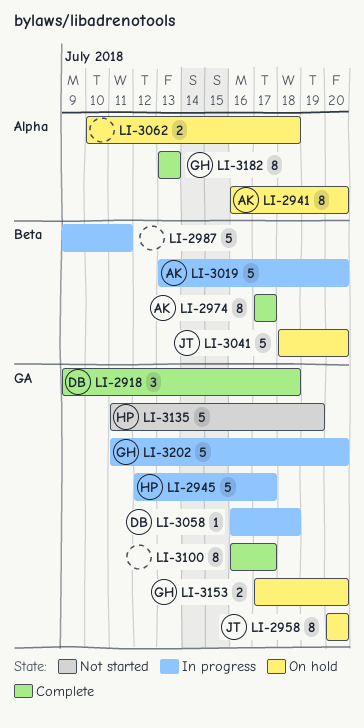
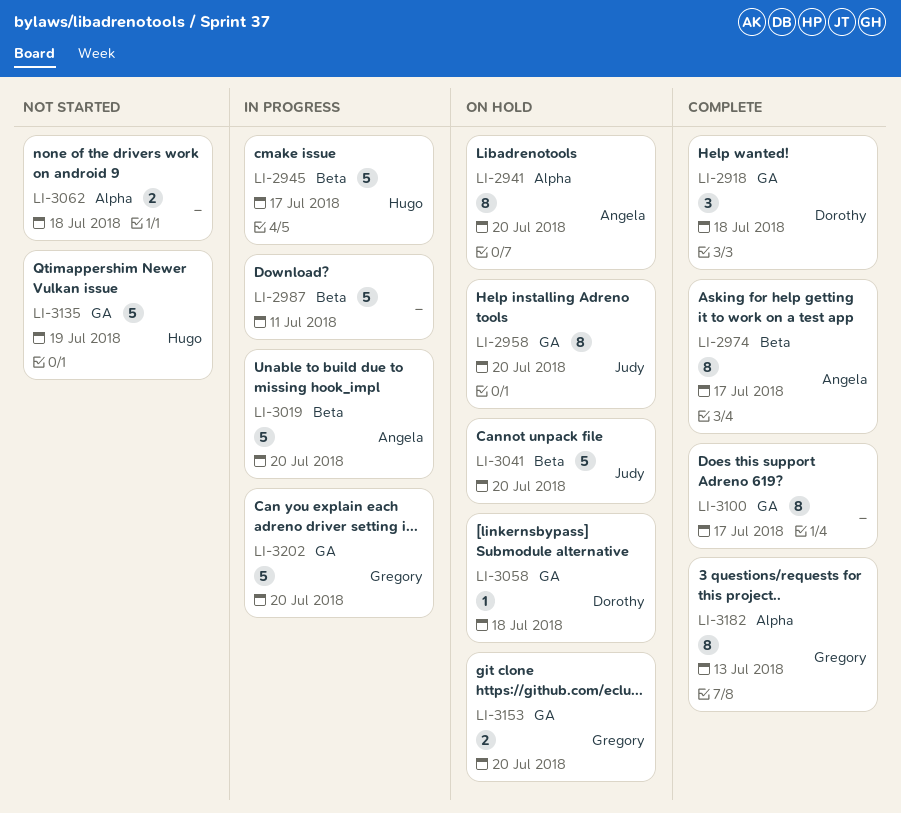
LI-2945, label: GA -> Beta
LI-3058, status: In progress -> On hold
LI-3062, status: On hold -> Not started

